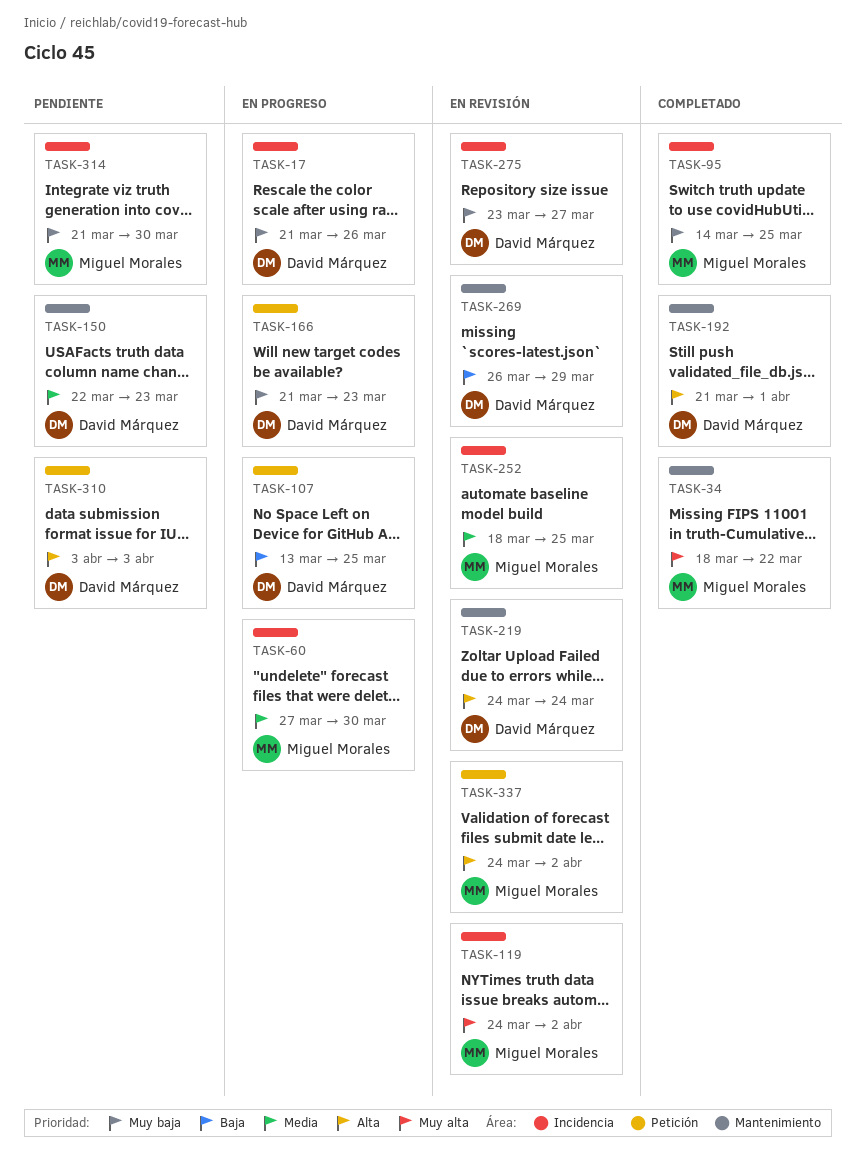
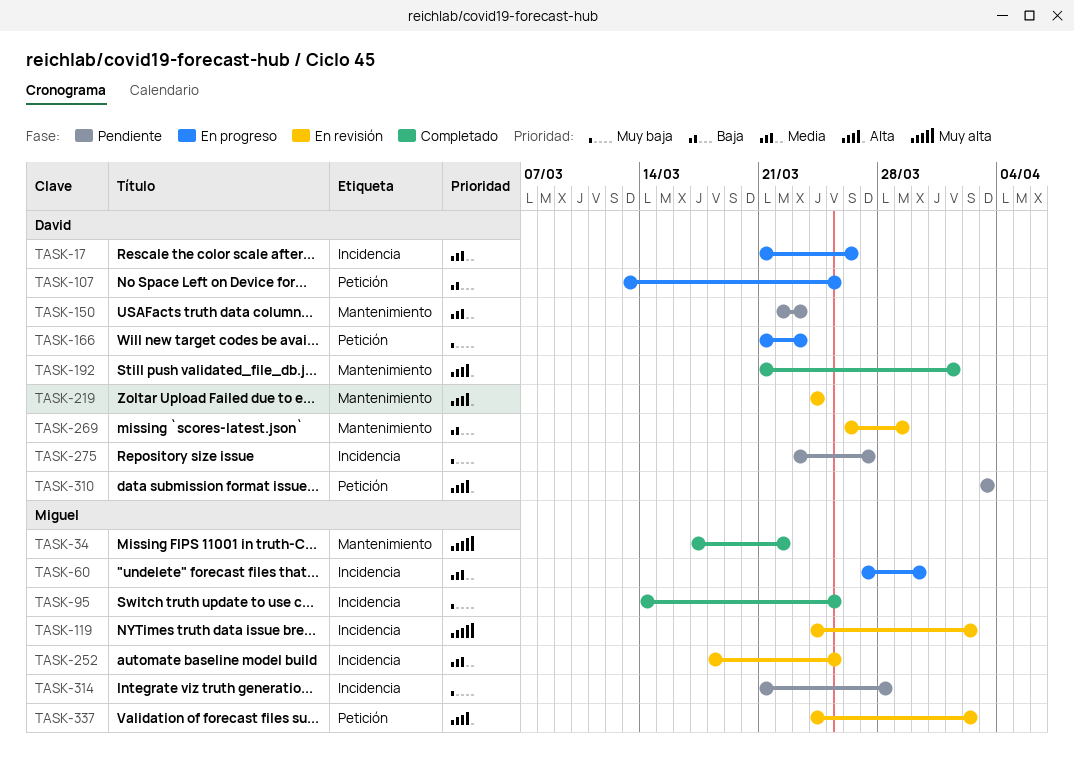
TASK-17, priority: Muy baja -> Media
TASK-34, start: Mar 18 -> Mar 17
TASK-275, status: En revisión -> Pendiente
TASK-314, due: Mar 30 -> Mar 28

